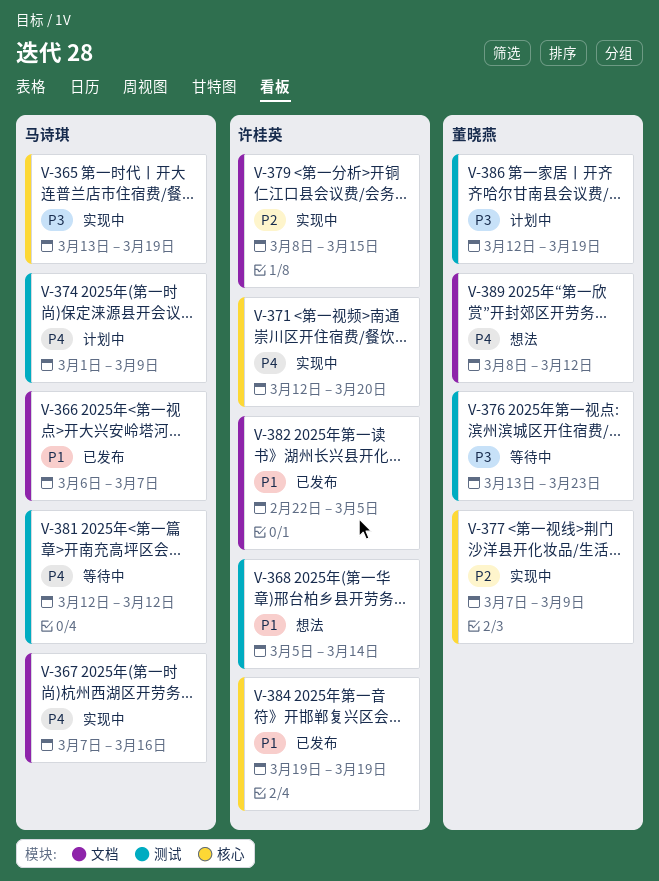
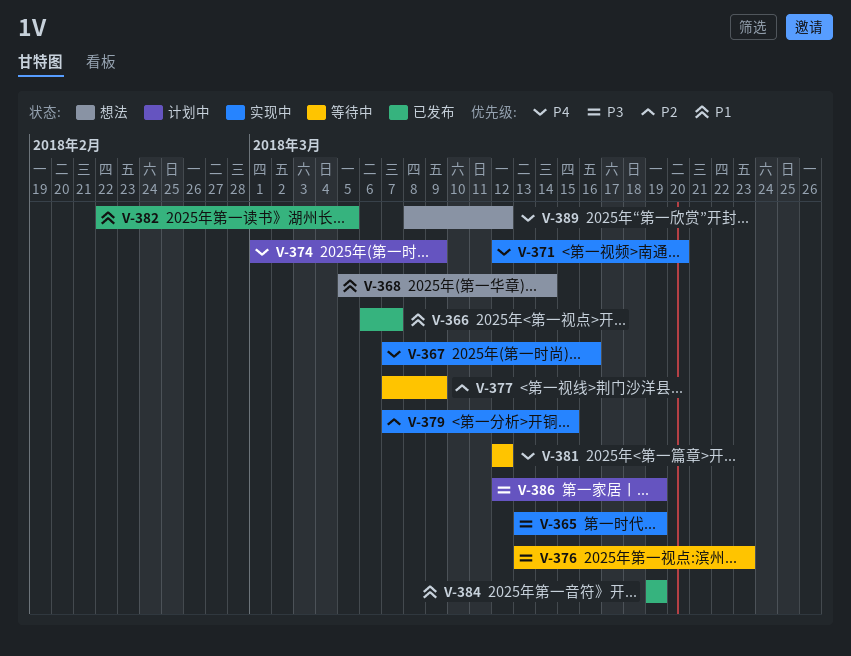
V-377, status: 实现中 -> 等待中
V-379, start: Mar 8 -> Mar 7

